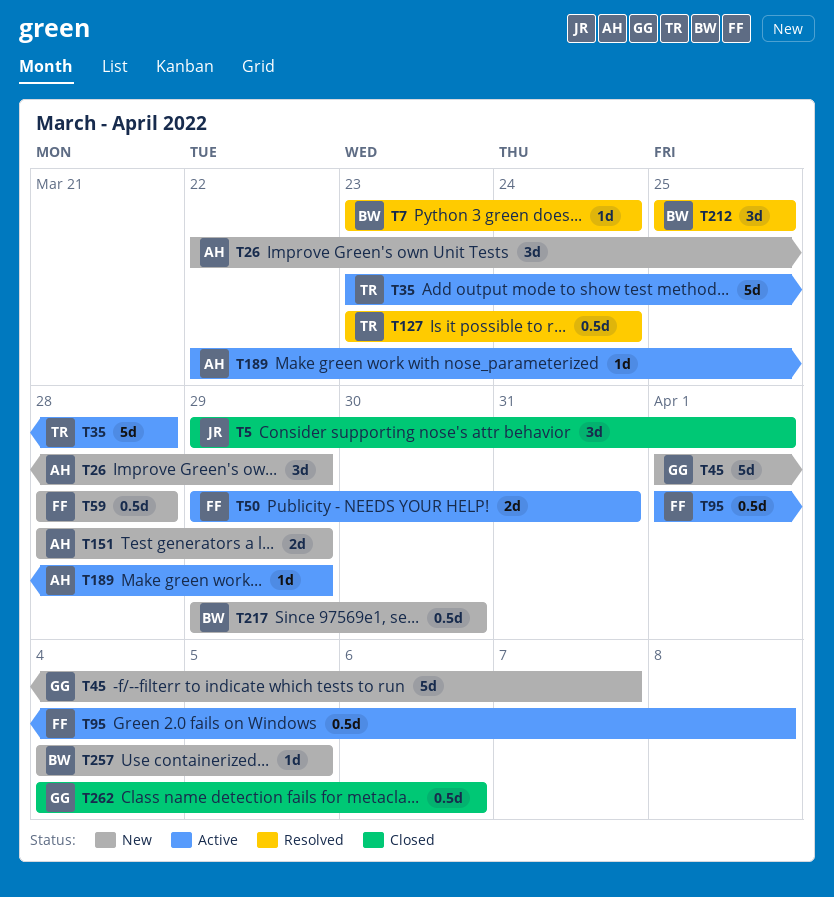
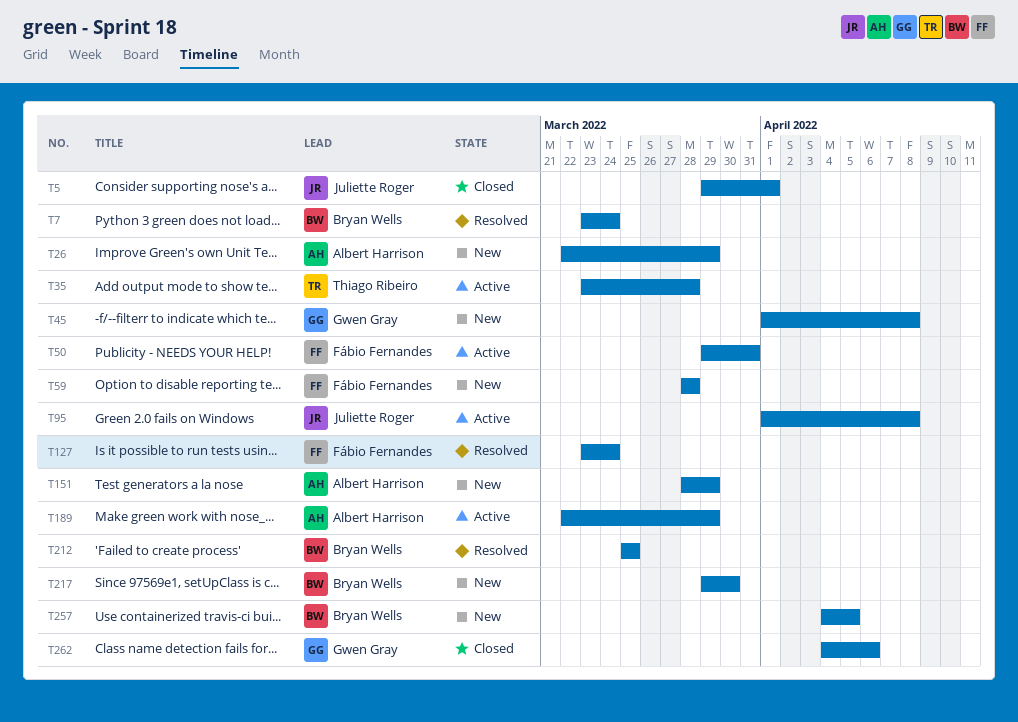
T45, due: Apr 7 -> Apr 8
T95, owner: Fábio Fernandes -> Juliette Roger
T127, owner: Thiago Ribeiro -> Fábio Fernandes

